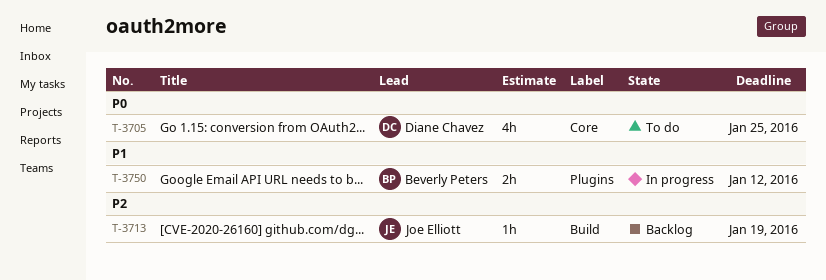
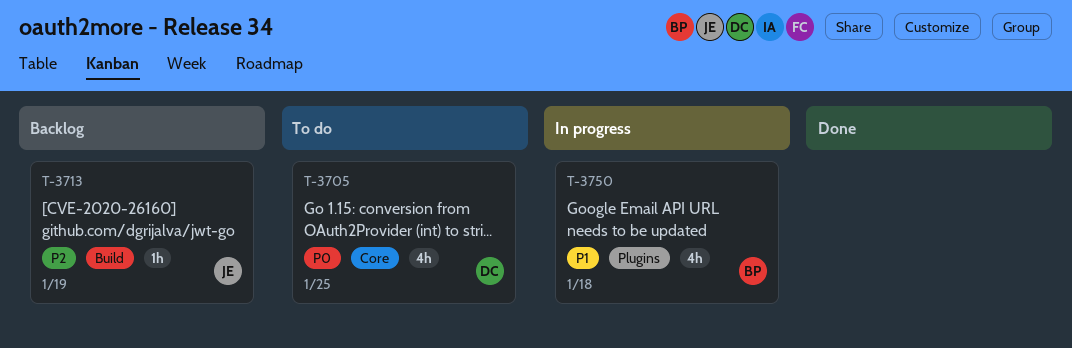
T-3750, estimate: 2h -> 4h
T-3750, due: Jan 12 -> Jan 18

